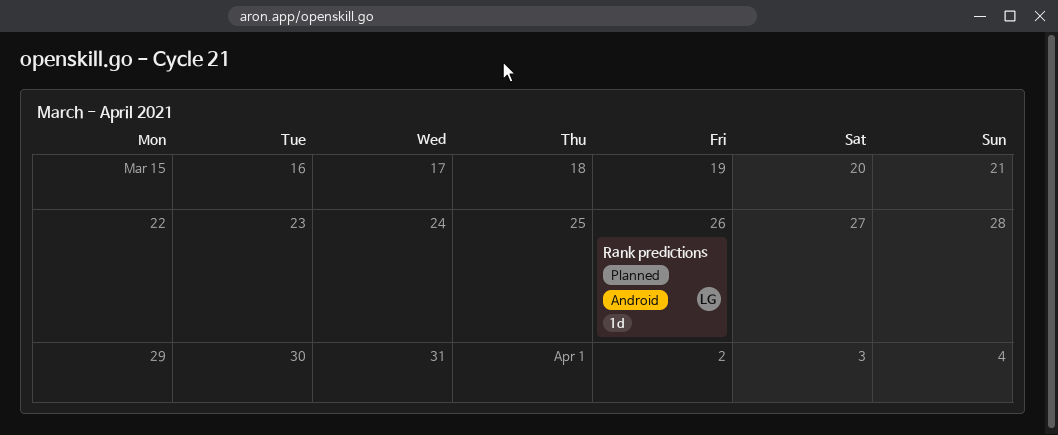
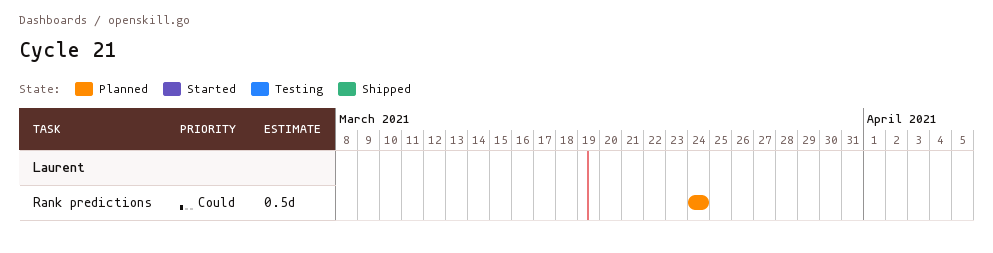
Rank predictions, estimate: 1d -> 0.5d
Rank predictions, due: Mar 26 -> Mar 24

